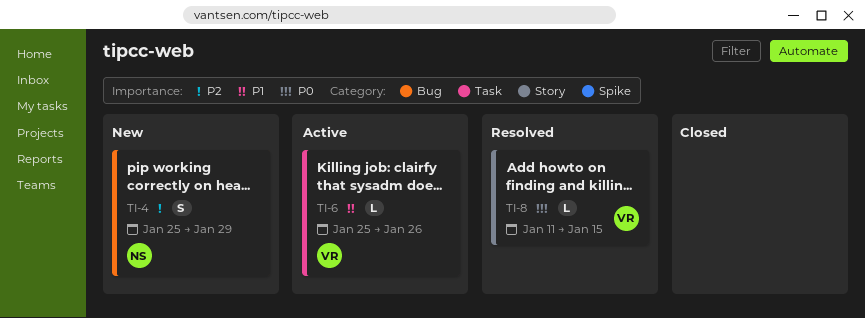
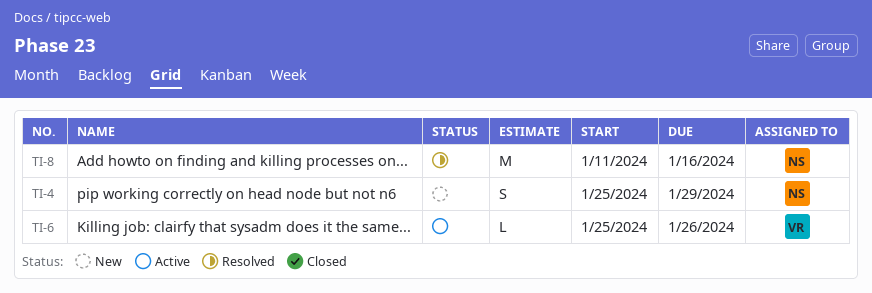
TI-8, owner: VR -> NS
TI-8, estimate: L -> M
TI-8, due: Jan 15 -> Jan 16

